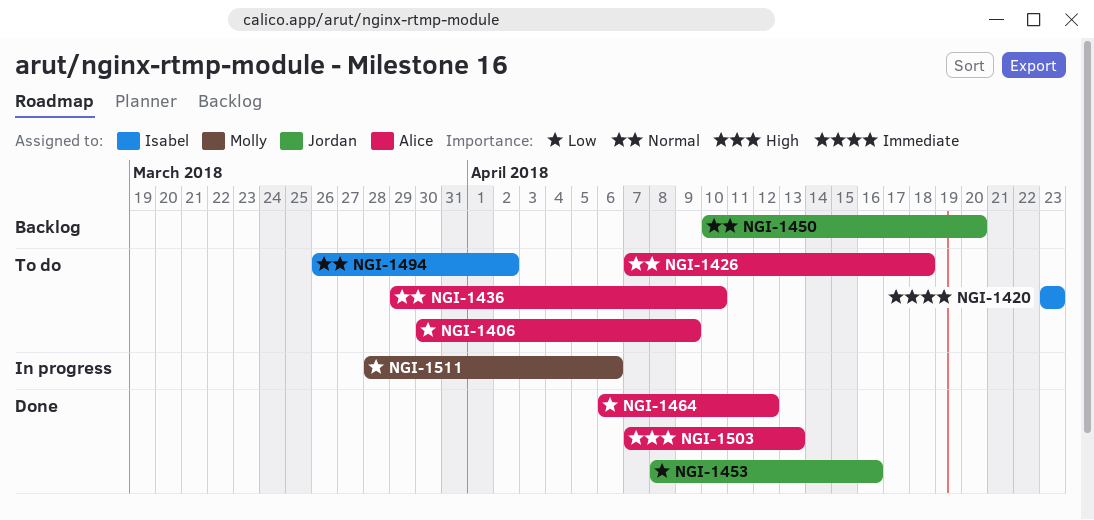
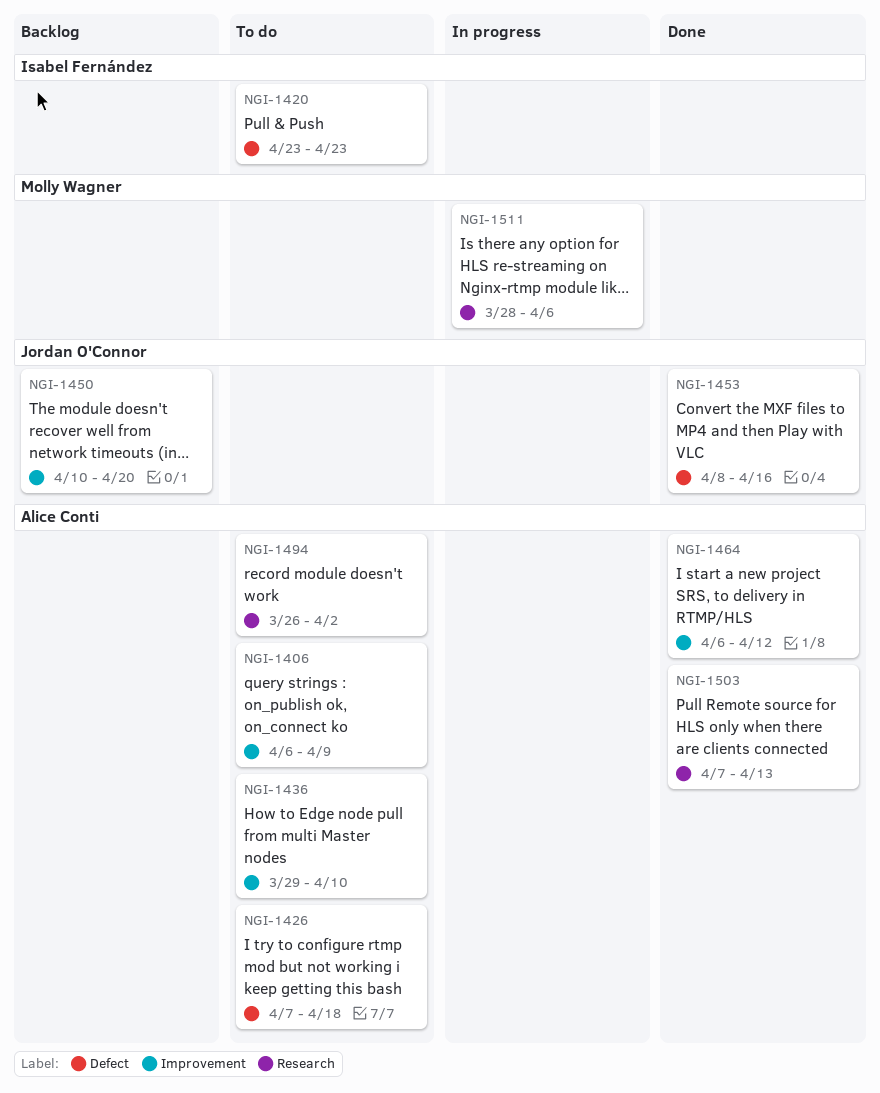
NGI-1406, start: Mar 30 -> Apr 6
NGI-1494, owner: Isabel Fernández -> Alice Conti

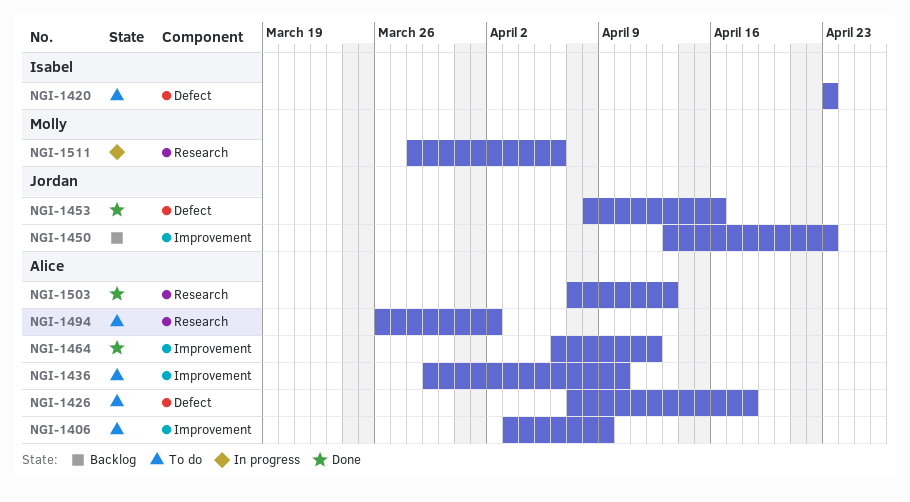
NGI-1406, start: Apr 6 -> Apr 3
NGI-1450, start: Apr 10 -> Apr 13
NGI-1450, due: Apr 20 -> Apr 23

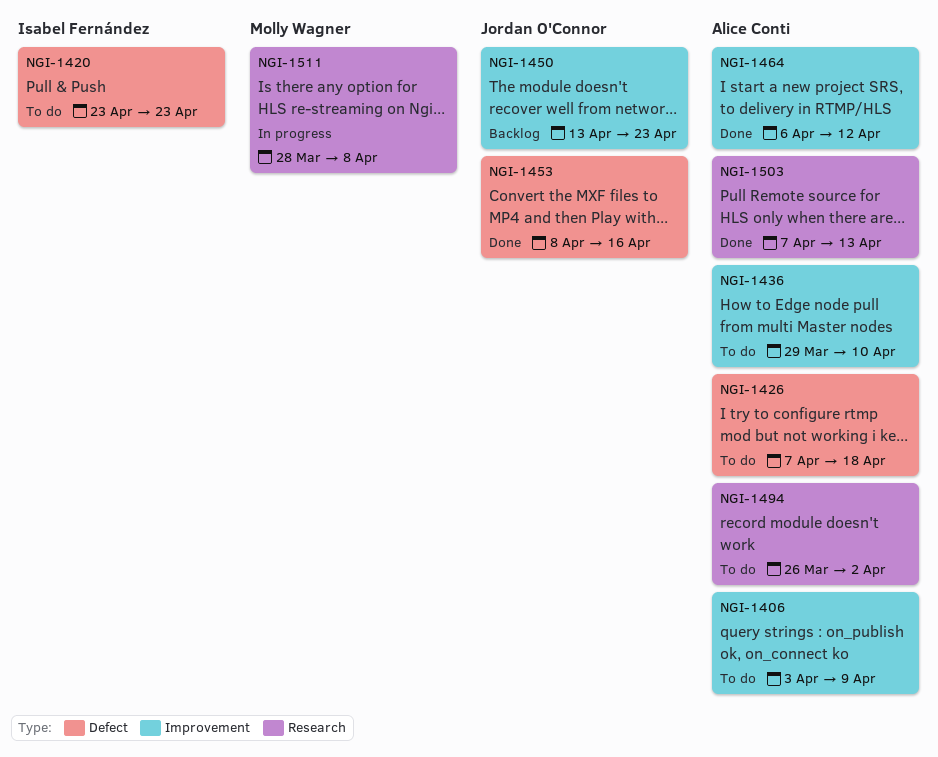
NGI-1511, due: Apr 6 -> Apr 8

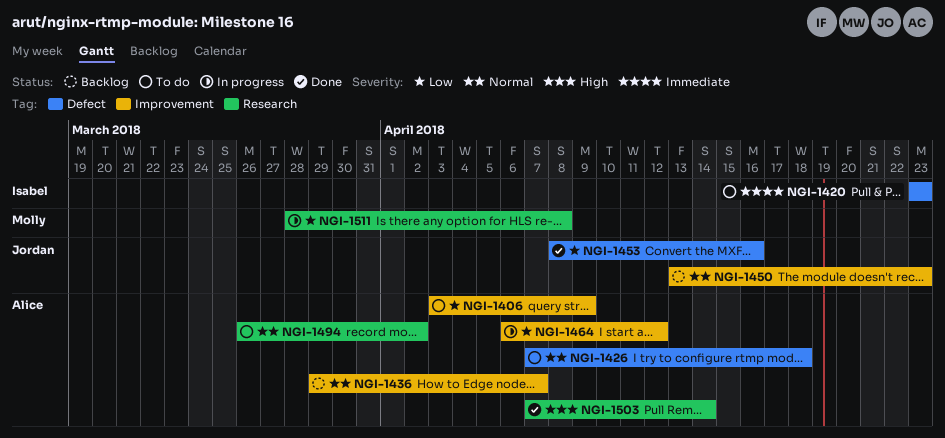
NGI-1436, status: To do -> Backlog
NGI-1436, due: Apr 10 -> Apr 7
NGI-1464, status: Done -> In progress
NGI-1503, due: Apr 13 -> Apr 14

